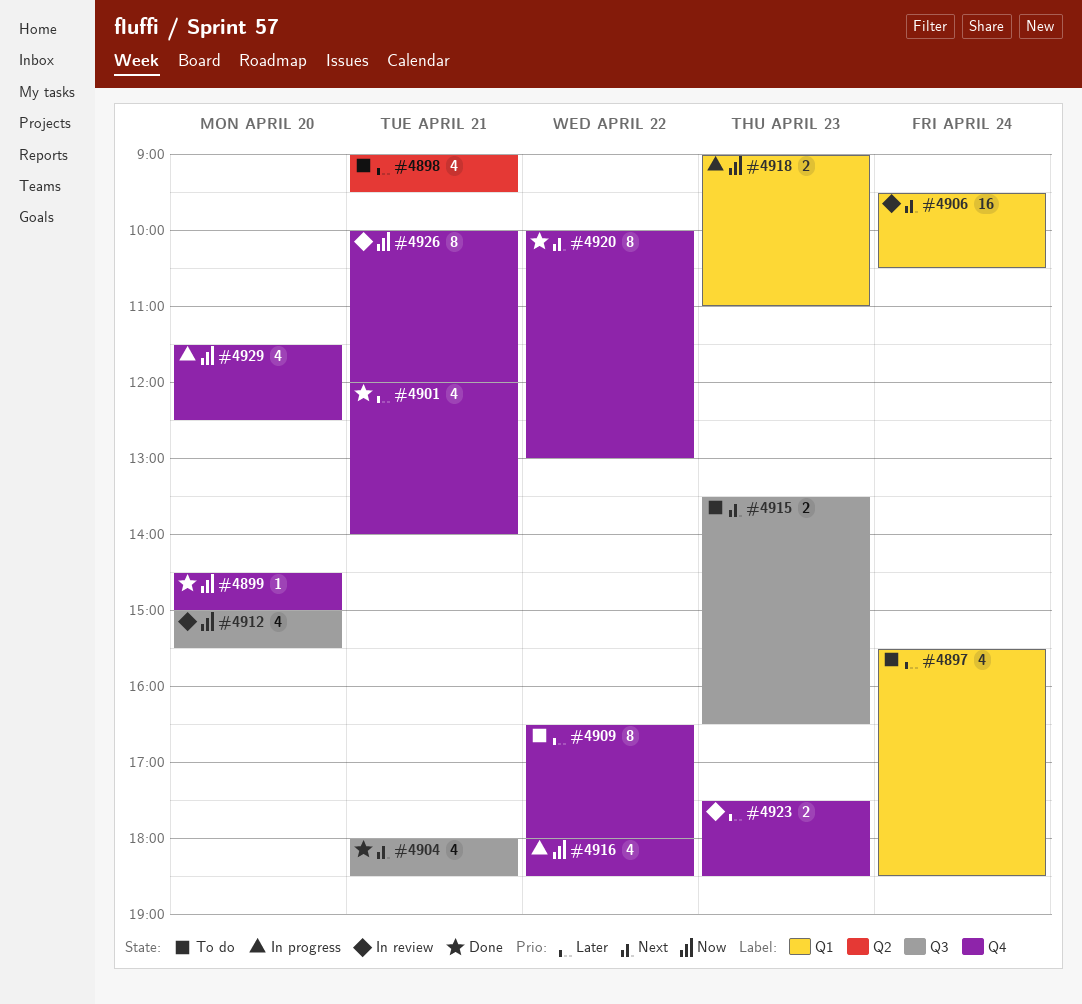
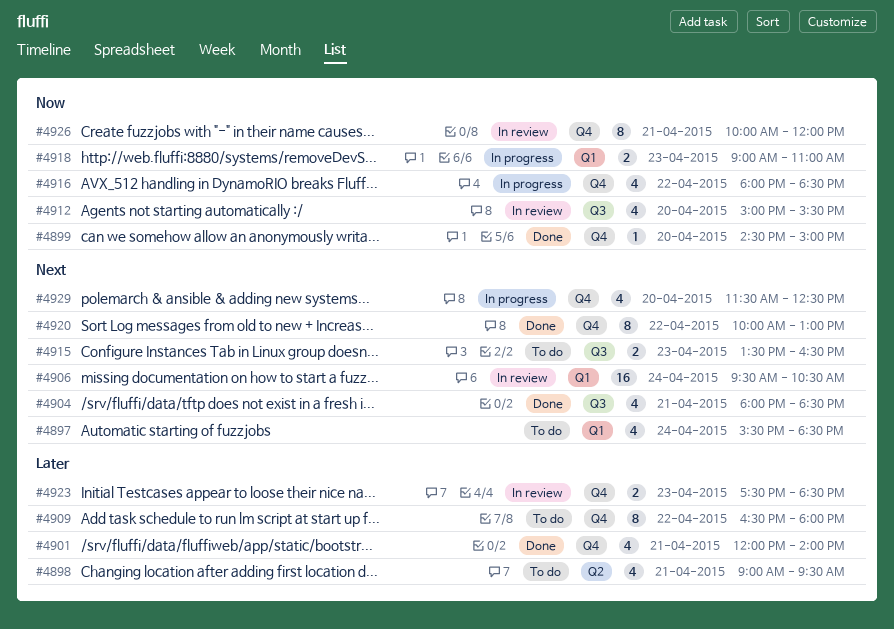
#4897, priority: Later -> Next
#4929, priority: Now -> Next

